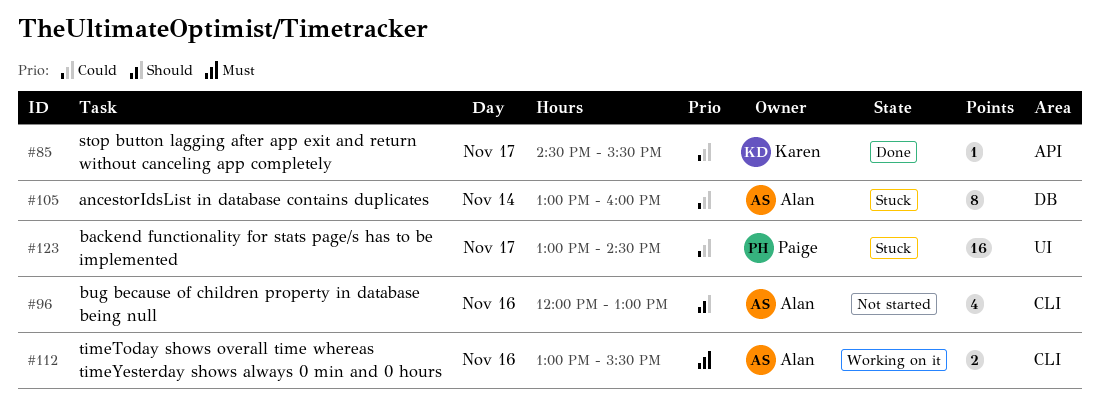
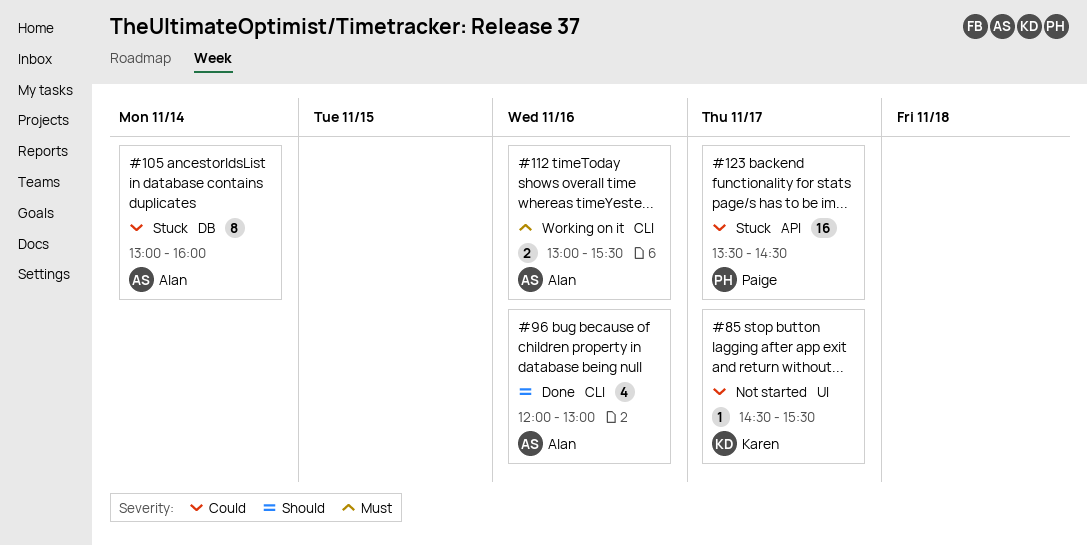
#85, status: Done -> Not started
#85, label: API -> UI
#96, status: Not started -> Done
#123, label: UI -> API
#123, begins: 13:00 -> 13:30

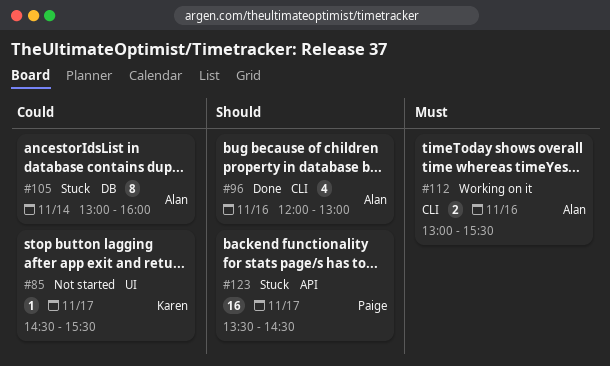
#123, priority: Could -> Should

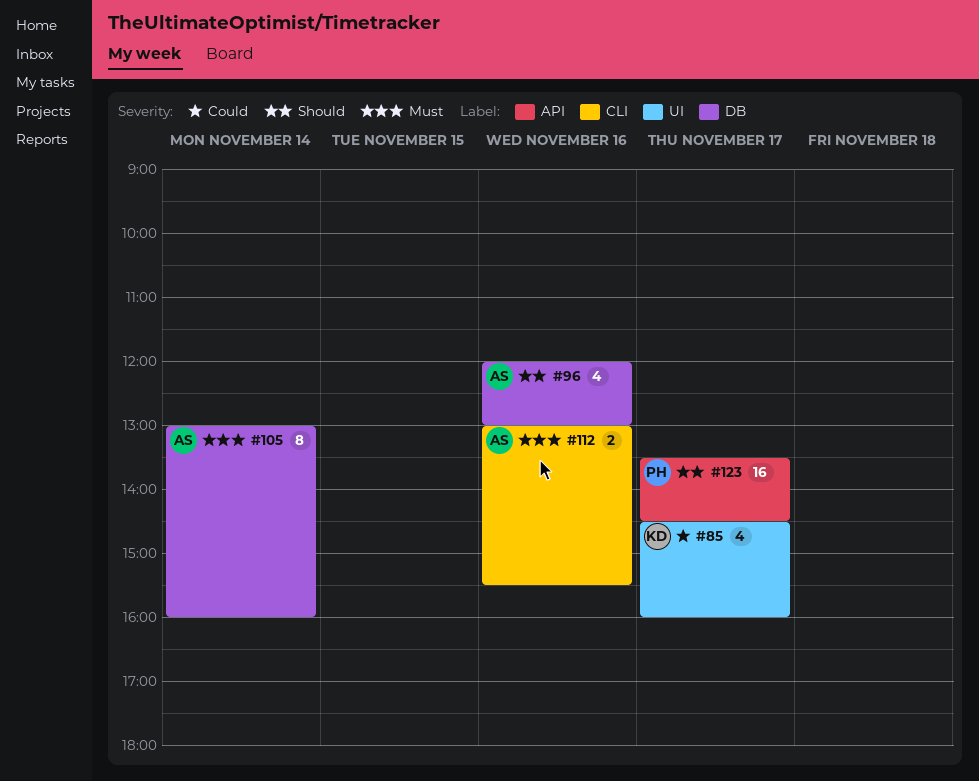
#85, estimate: 1 -> 4
#85, ends: 15:30 -> 16:00
#96, label: CLI -> DB
#105, priority: Could -> Must

